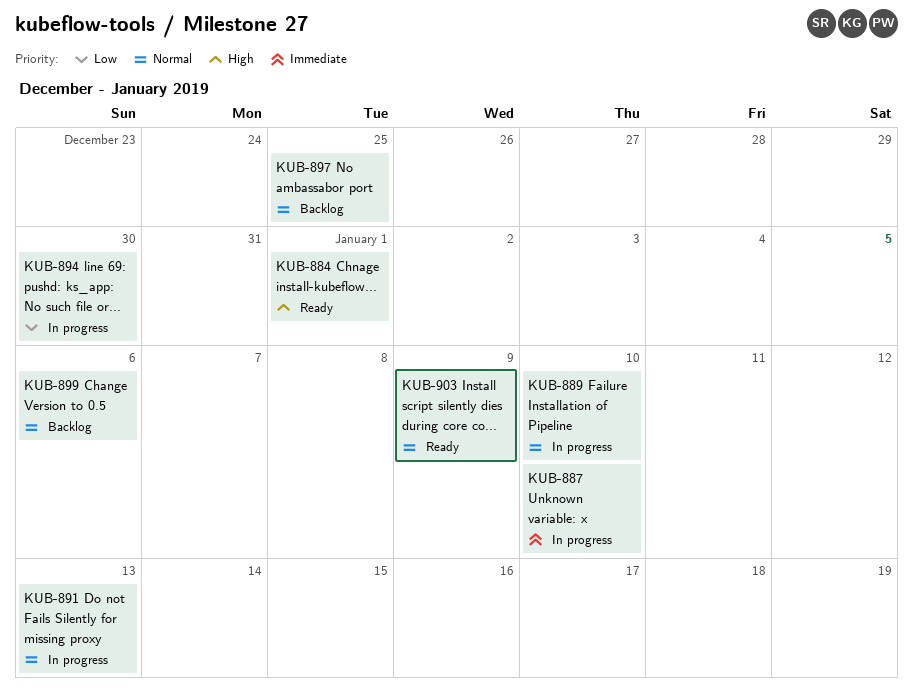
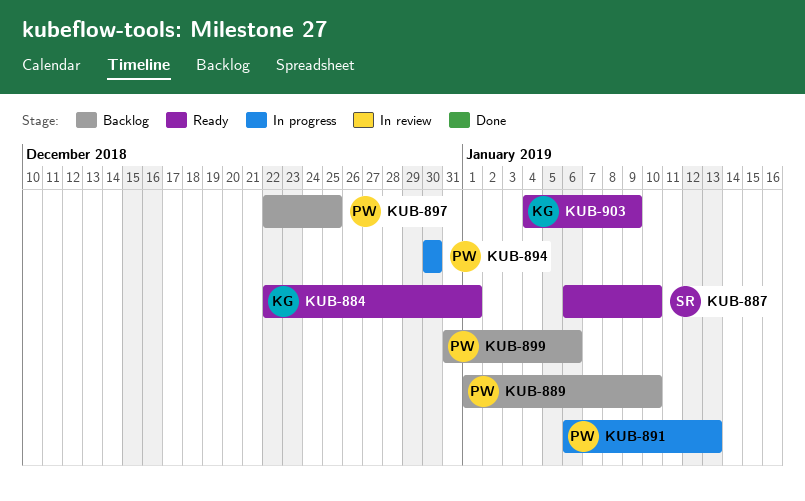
KUB-887, status: In progress -> Ready
KUB-889, status: In progress -> Backlog

